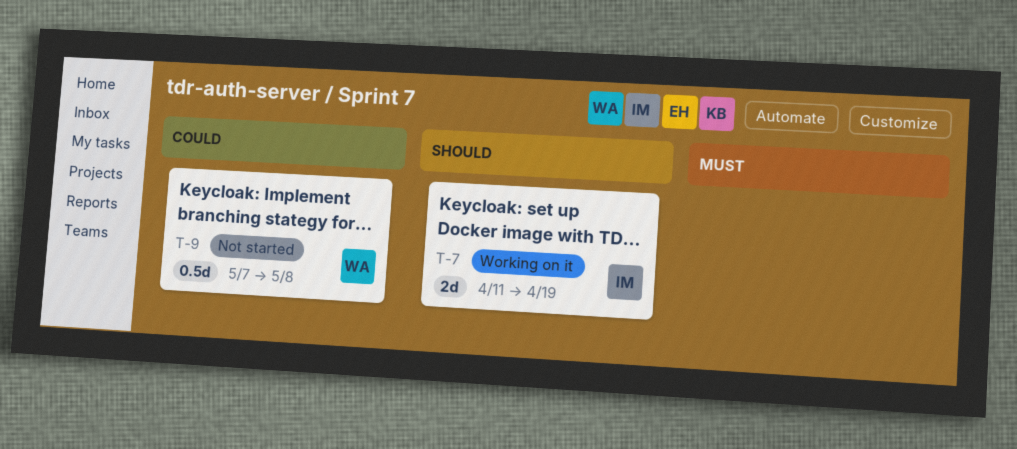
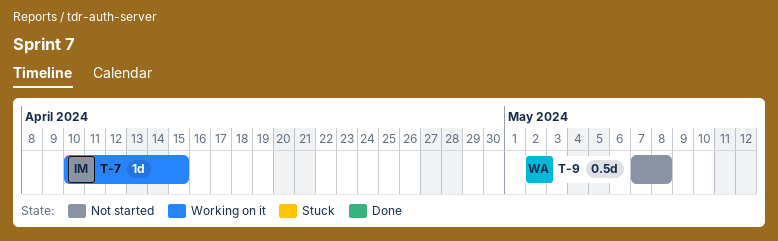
T-7, estimate: 2d -> 1d
T-7, start: Apr 11 -> Apr 10
T-7, due: Apr 19 -> Apr 15

